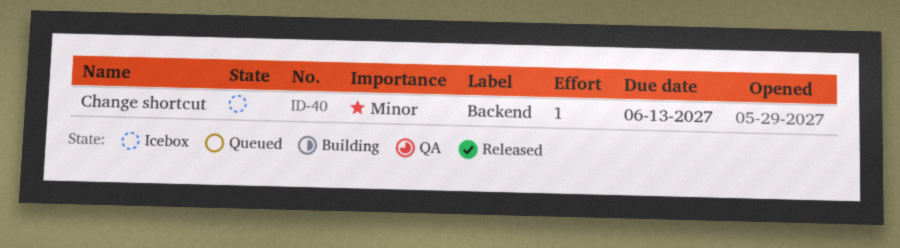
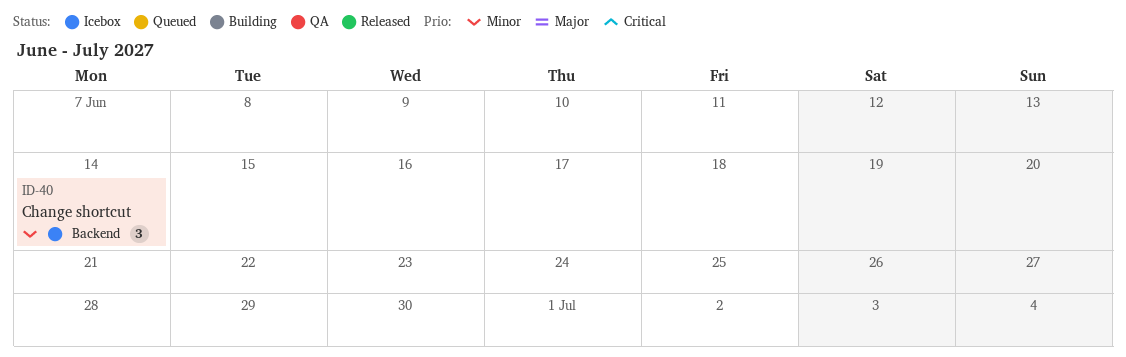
ID-40, estimate: 1 -> 3
ID-40, due: Jun 13 -> Jun 14

